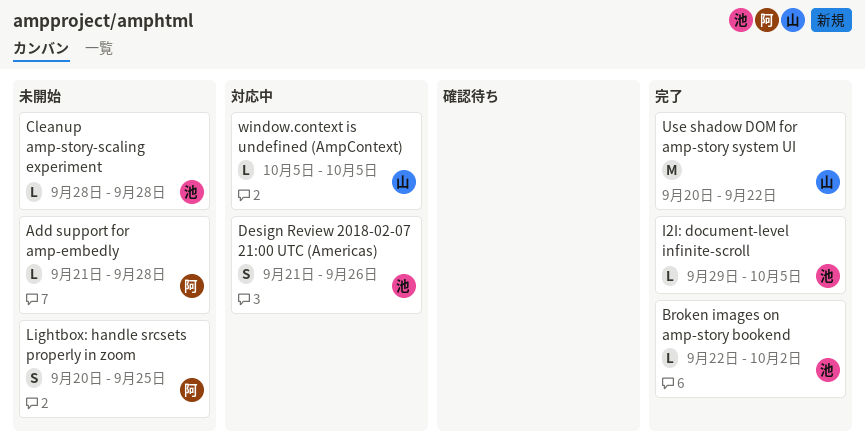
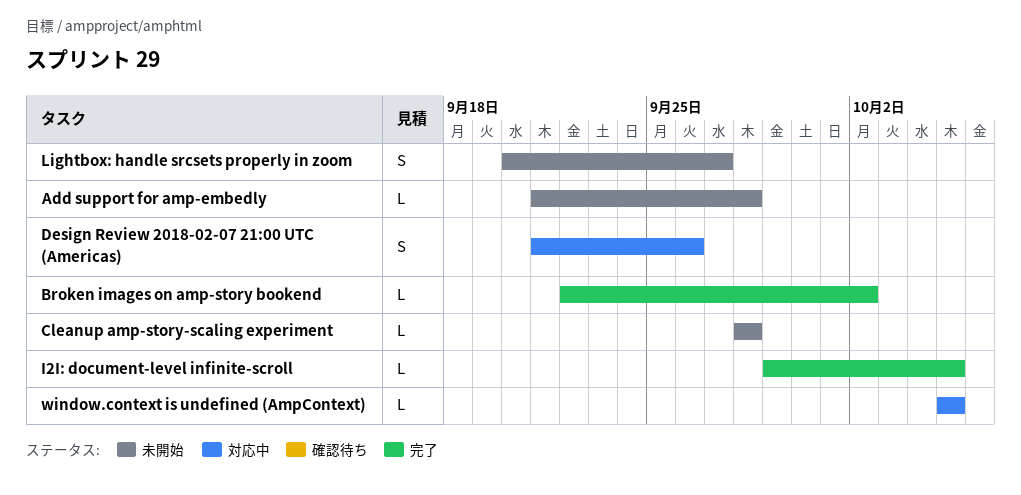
Lightbox: handle srcsets properly in zoom, due: Sep 25 -> Sep 27
Use shadow DOM for amp-story system UI: present -> none

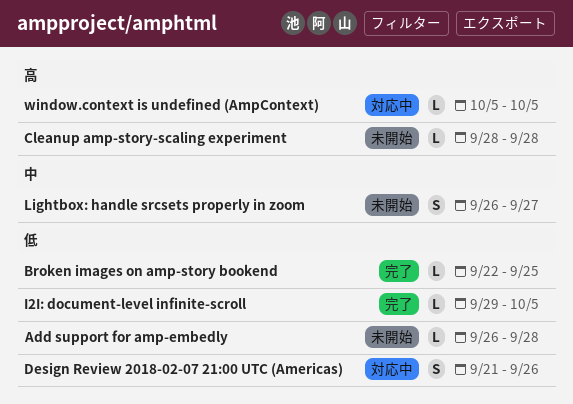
Add support for amp-embedly, start: Sep 21 -> Sep 26
Broken images on amp-story bookend, due: Oct 2 -> Sep 25
Lightbox: handle srcsets properly in zoom, start: Sep 20 -> Sep 26

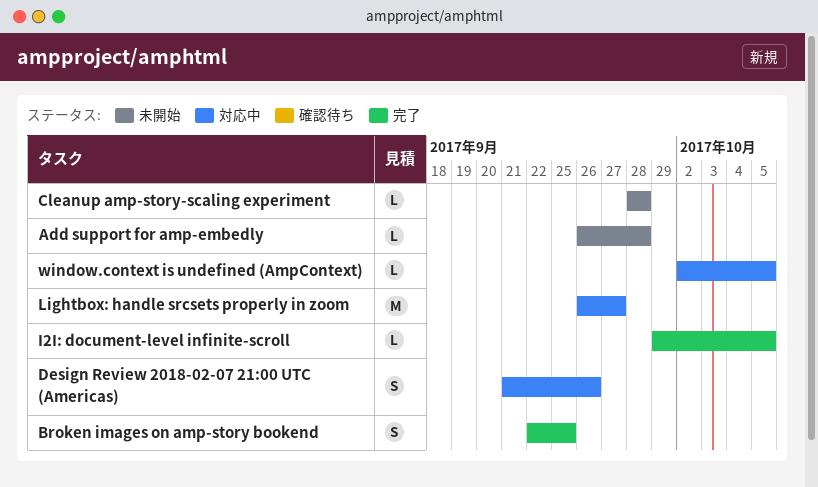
Broken images on amp-story bookend, estimate: L -> S
Lightbox: handle srcsets properly in zoom, status: 未開始 -> 対応中
Lightbox: handle srcsets properly in zoom, estimate: S -> M
window.context is undefined (AmpContext), start: Oct 5 -> Oct 2

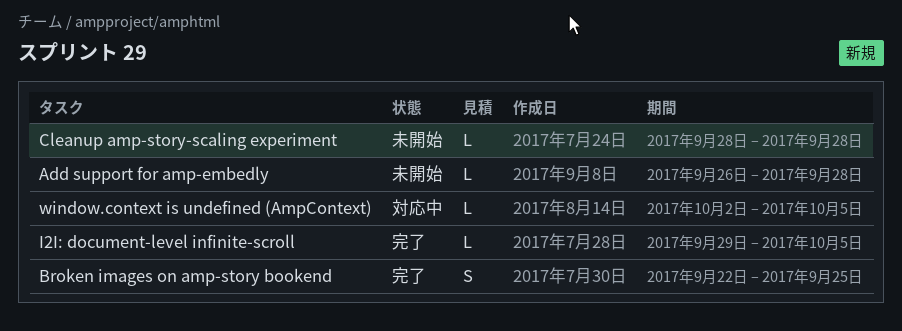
Design Review 2018-02-07 21:00 UTC (Americas): present -> none
Lightbox: handle srcsets properly in zoom: present -> none

